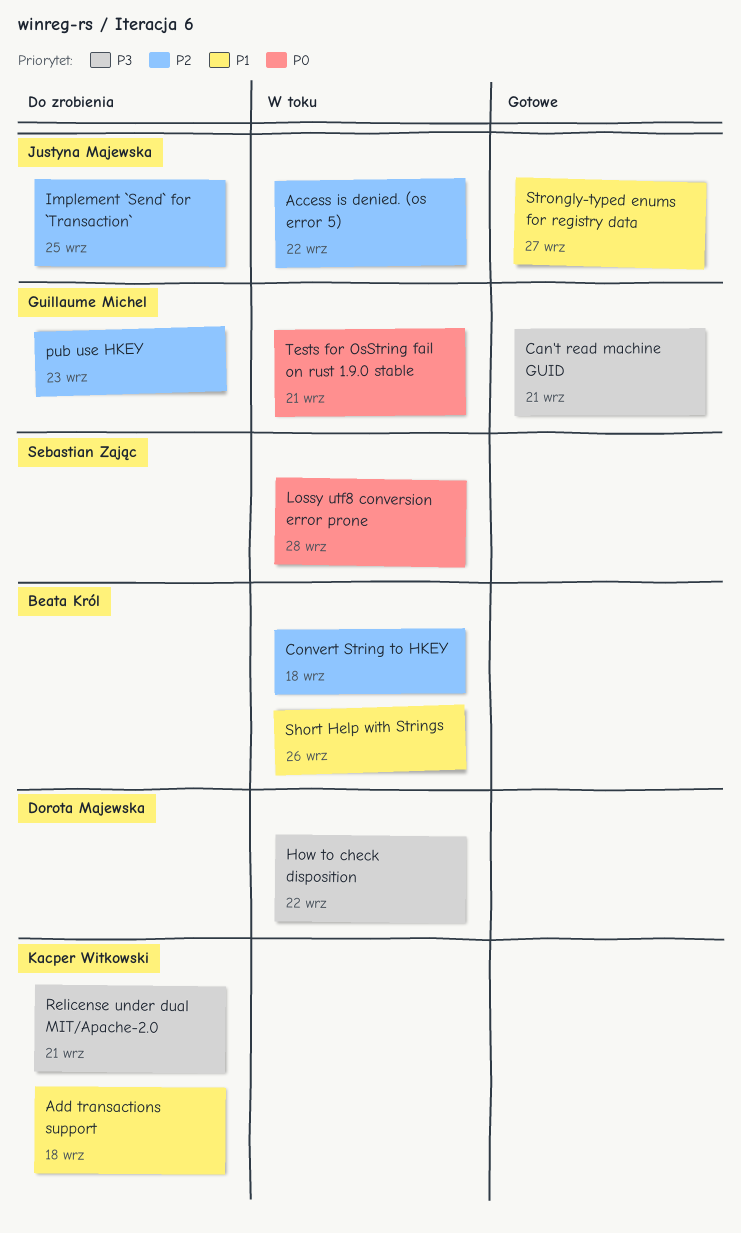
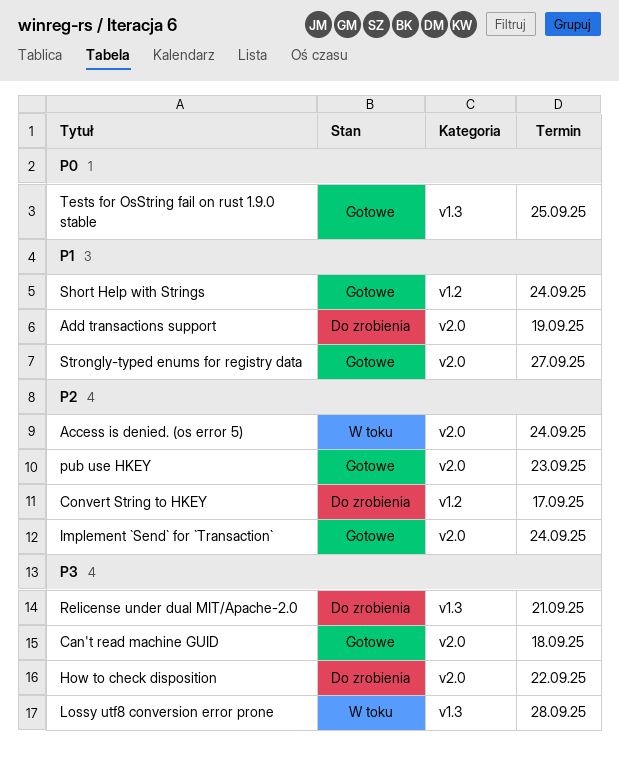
Access is denied. (os error 5), due: Sep 22 -> Sep 24
Add transactions support, due: Sep 18 -> Sep 19
Can't read machine GUID, due: Sep 21 -> Sep 18
Convert String to HKEY, status: W toku -> Do zrobienia
Convert String to HKEY, due: Sep 18 -> Sep 17
How to check disposition, status: W toku -> Do zrobienia
Implement `Send` for `Transaction`, status: Do zrobienia -> Gotowe
Implement `Send` for `Transaction`, due: Sep 25 -> Sep 24
Lossy utf8 conversion error prone, priority: P0 -> P3
pub use HKEY, status: Do zrobienia -> Gotowe
Short Help with Strings, status: W toku -> Gotowe
Short Help with Strings, due: Sep 26 -> Sep 24
Tests for OsString fail on rust 1.9.0 stable, status: W toku -> Gotowe
Tests for OsString fail on rust 1.9.0 stable, due: Sep 21 -> Sep 25

